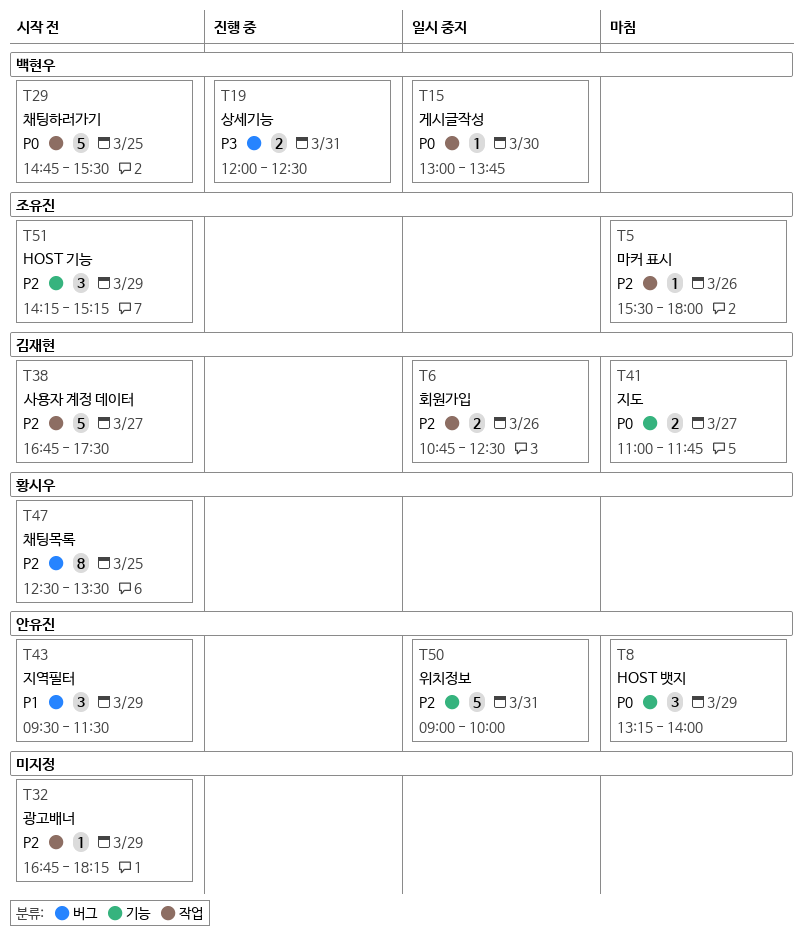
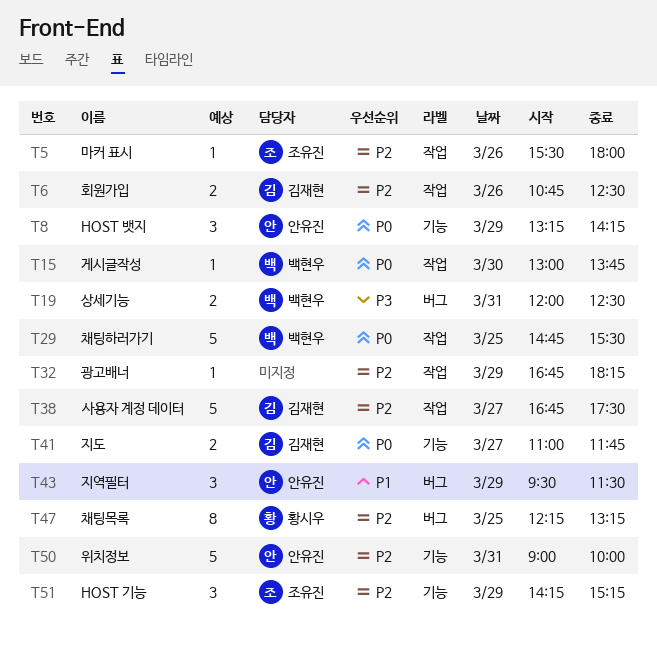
T8, ends: 14:00 -> 14:15
T47, begins: 12:30 -> 12:15
T47, ends: 13:30 -> 13:15

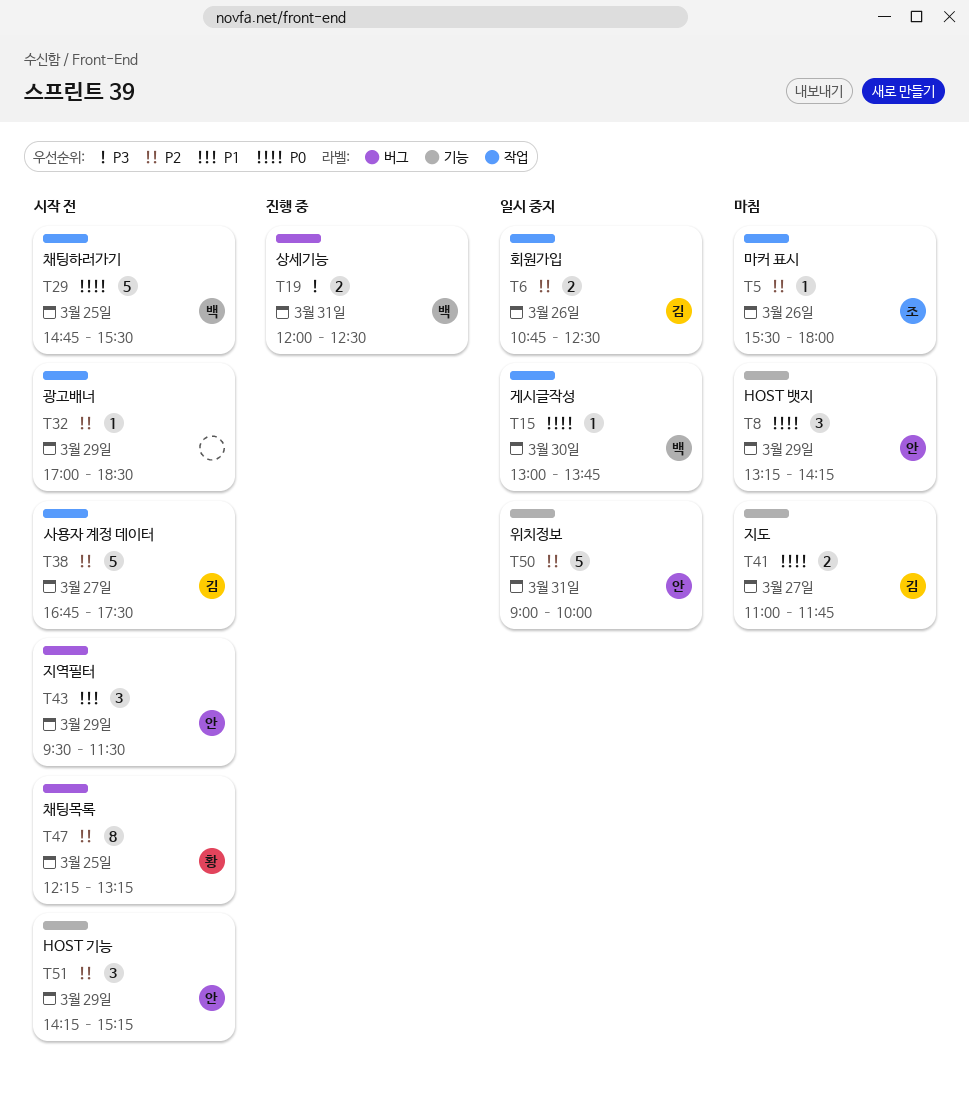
T32, begins: 16:45 -> 17:00
T32, ends: 18:15 -> 18:30
T51, owner: 조유진 -> 안유진

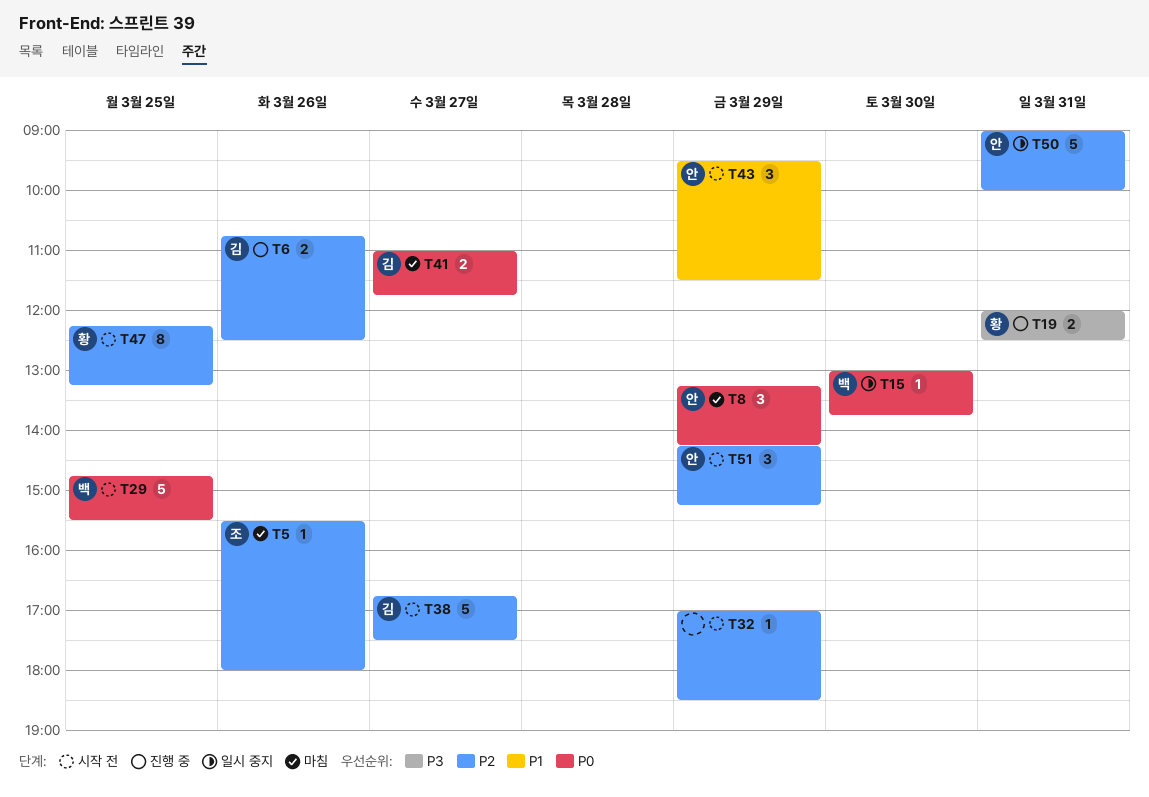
T6, status: 일시 중지 -> 진행 중
T19, owner: 백 -> 황

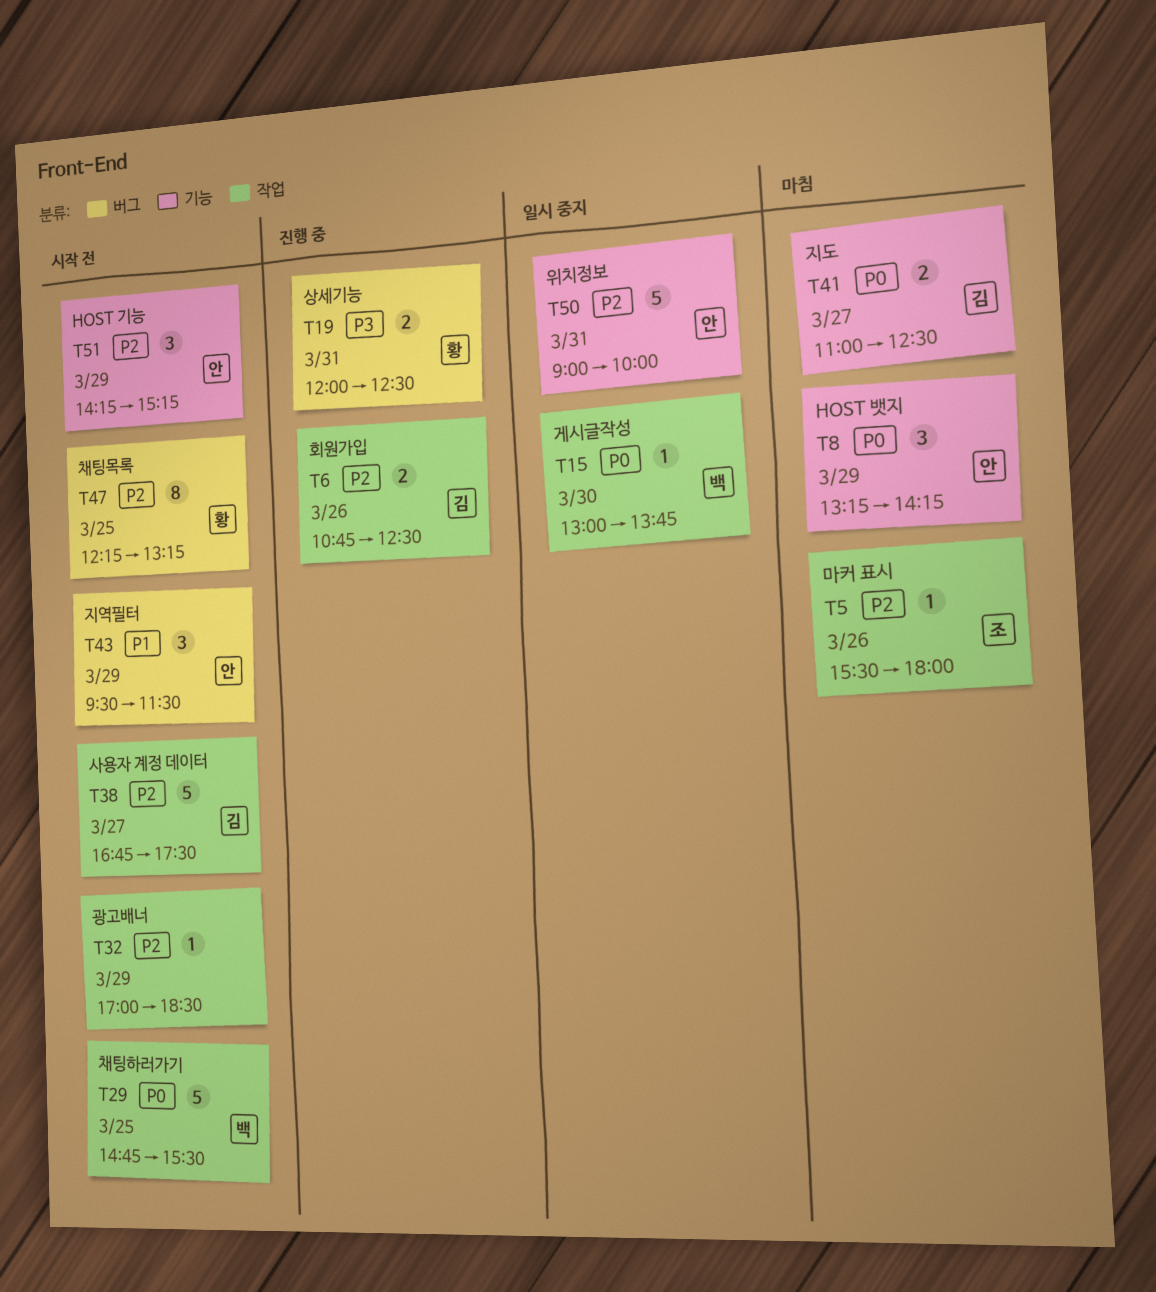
T41, ends: 11:45 -> 12:30

